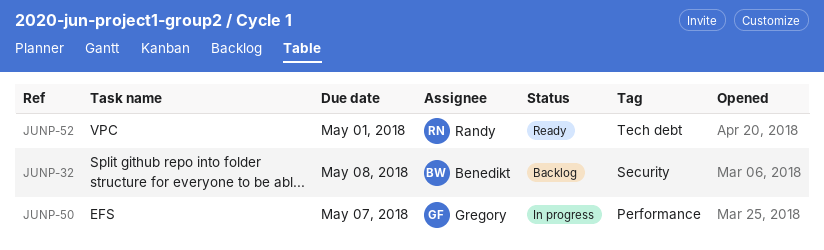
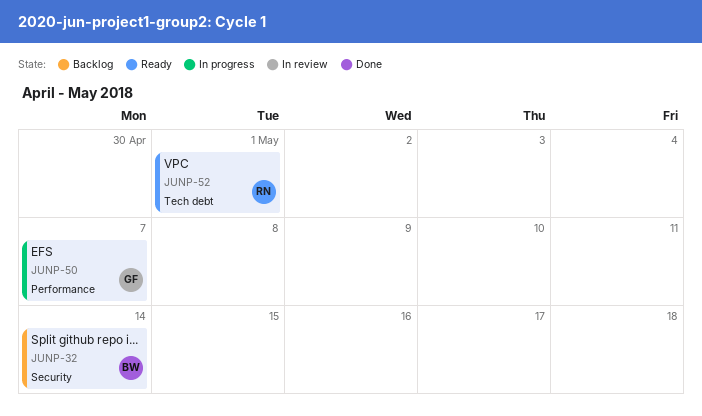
JUNP-32, due: May 8 -> May 14

